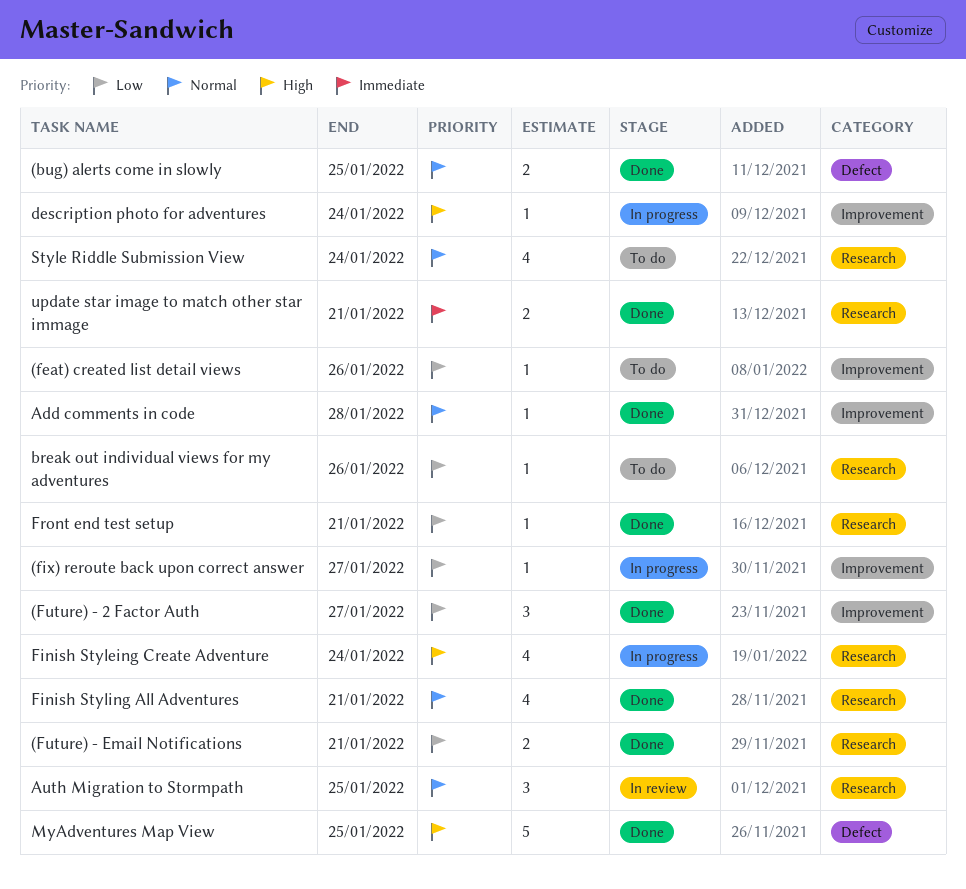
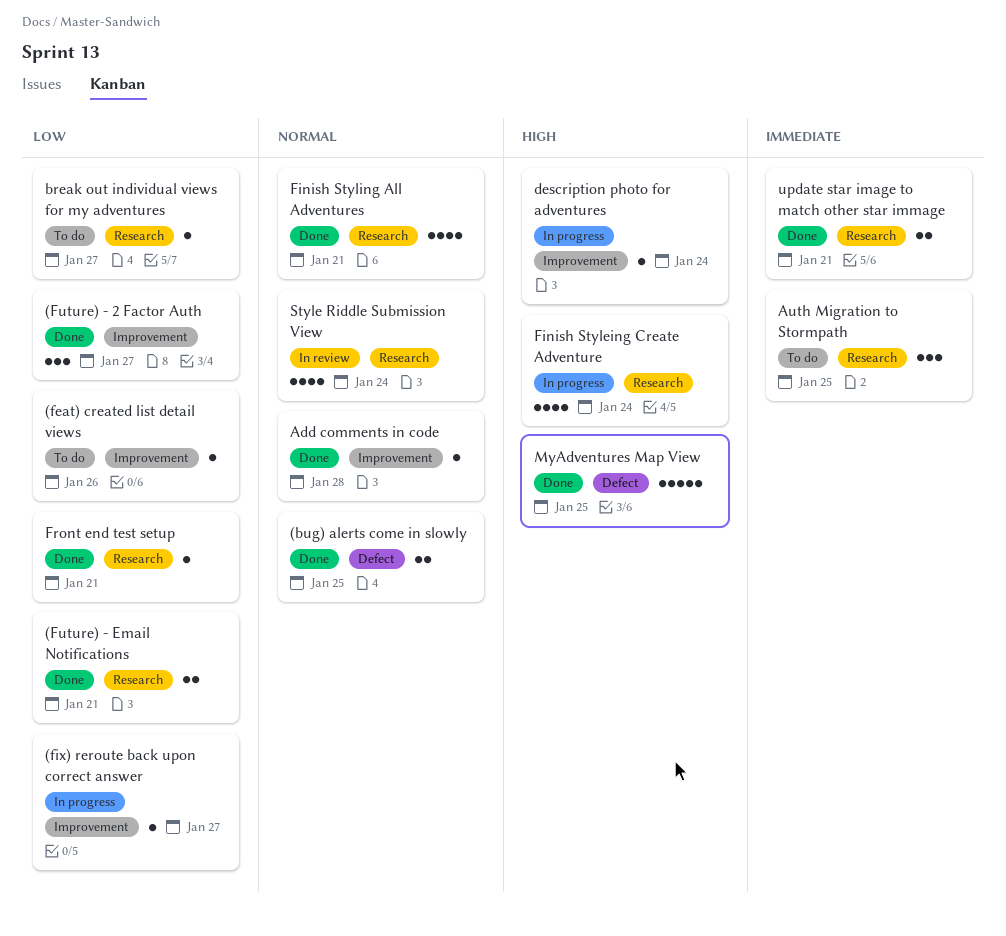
Auth Migration to Stormpath, status: In review -> To do
Auth Migration to Stormpath, priority: Normal -> Immediate
break out individual views for my adventures, due: Jan 26 -> Jan 27
Style Riddle Submission View, status: To do -> In review

